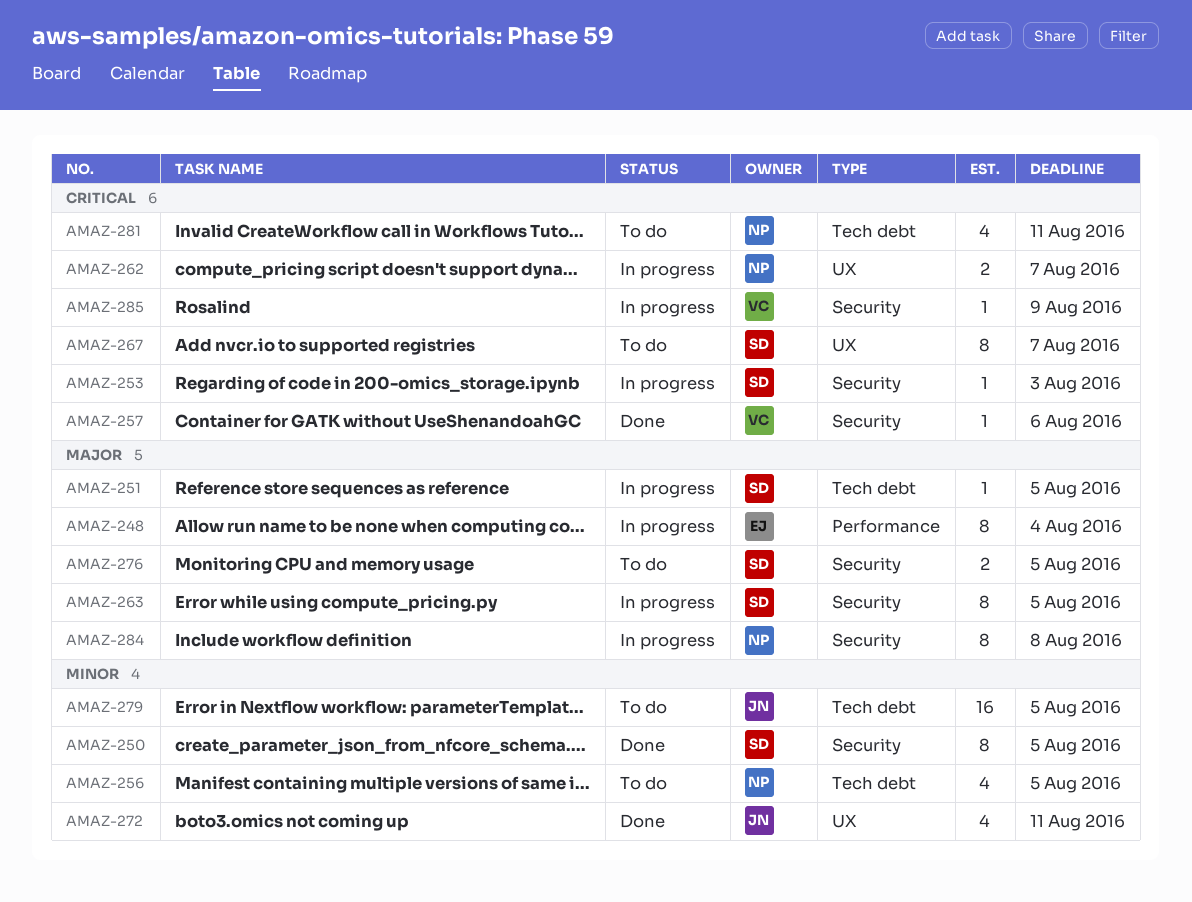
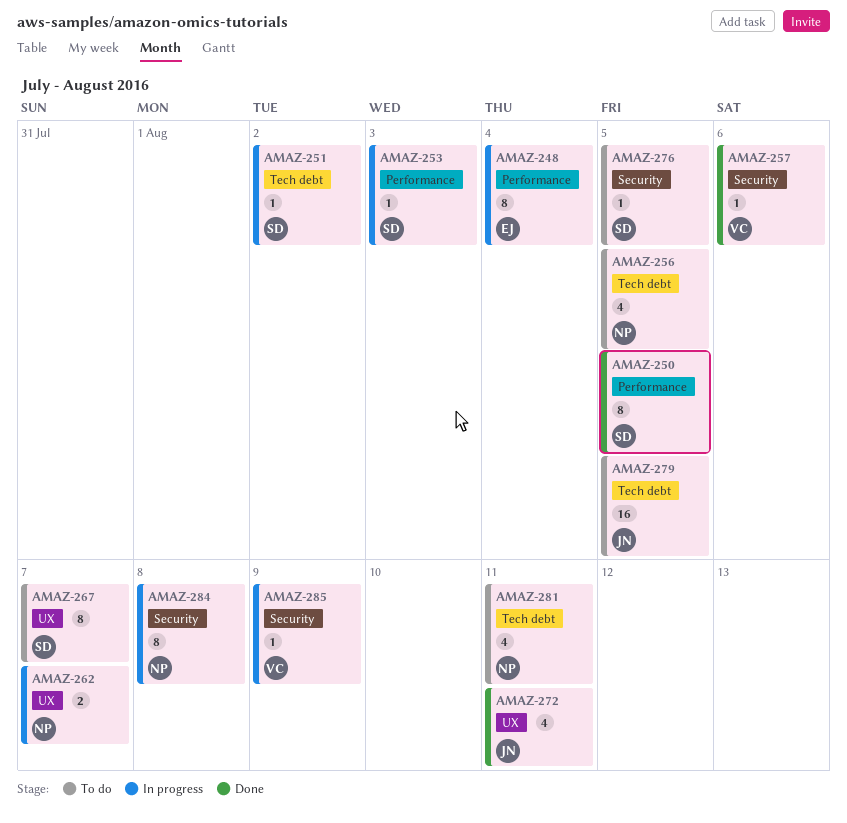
AMAZ-250, label: Security -> Performance
AMAZ-251, due: Aug 5 -> Aug 2
AMAZ-253, label: Security -> Performance
AMAZ-263: present -> none
AMAZ-276, estimate: 2 -> 1

